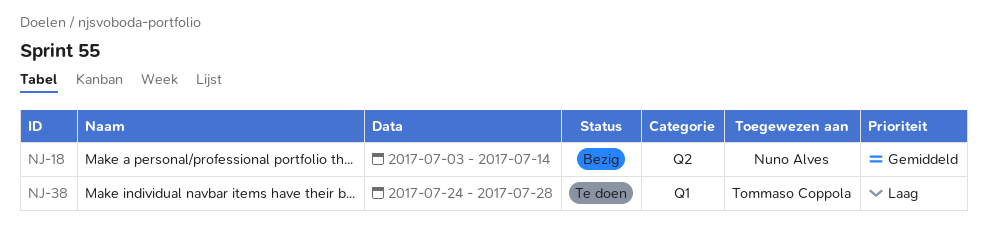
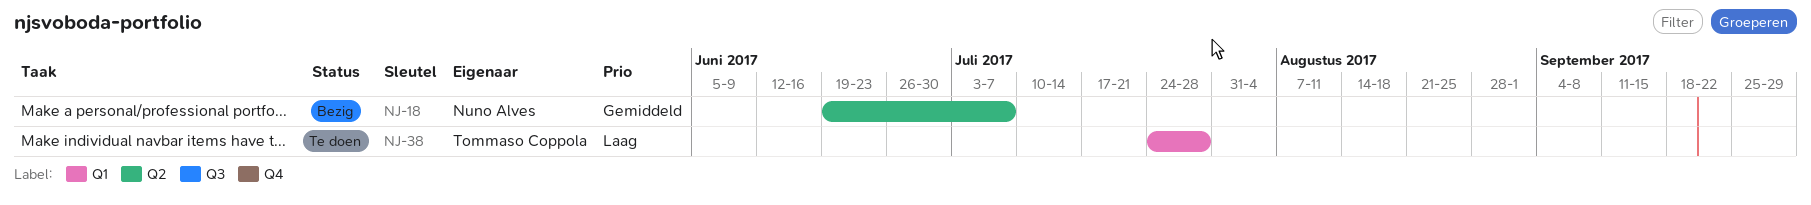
NJ-18, start: Jul 3 -> Jun 19
NJ-18, due: Jul 14 -> Jul 7

